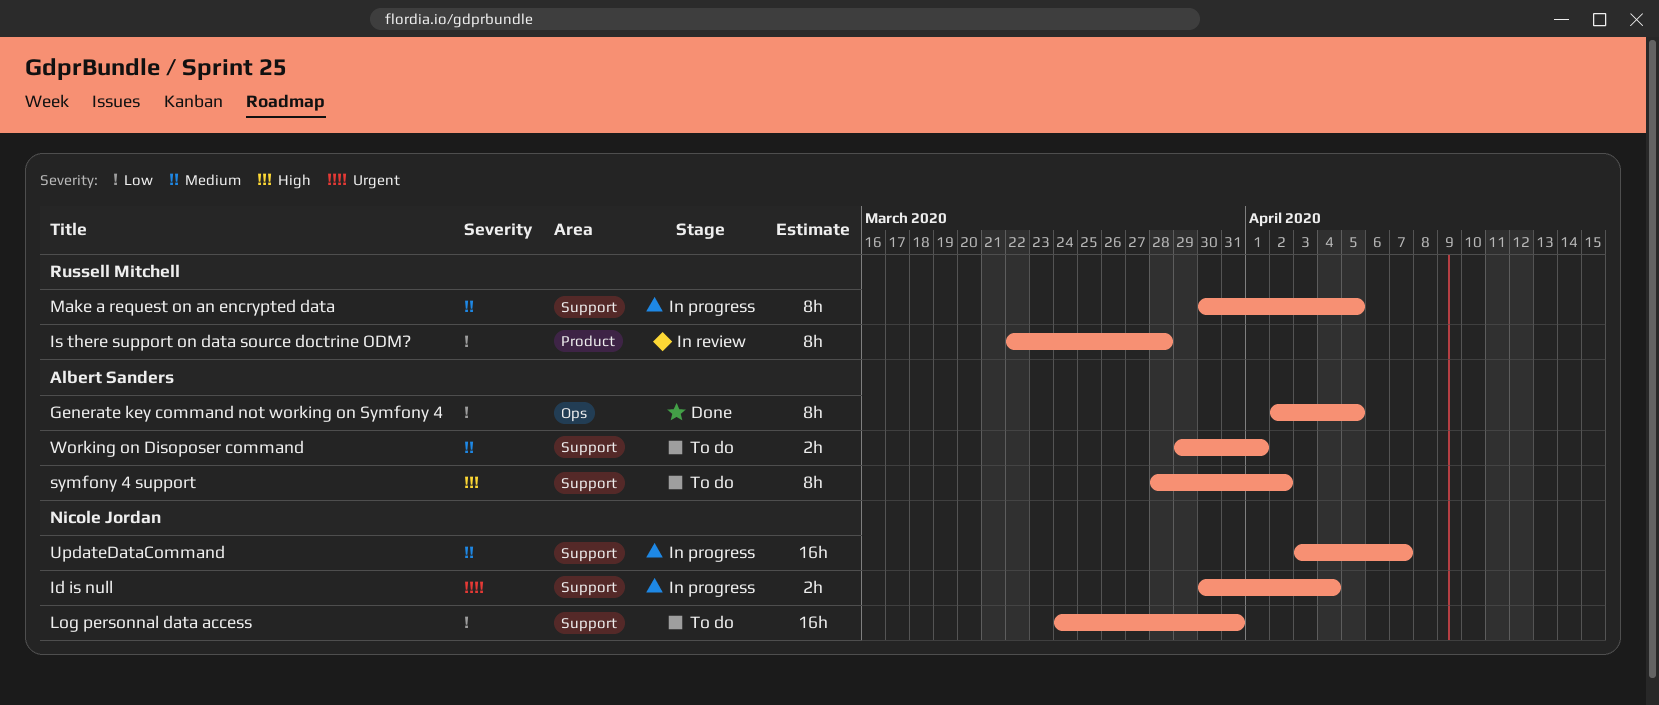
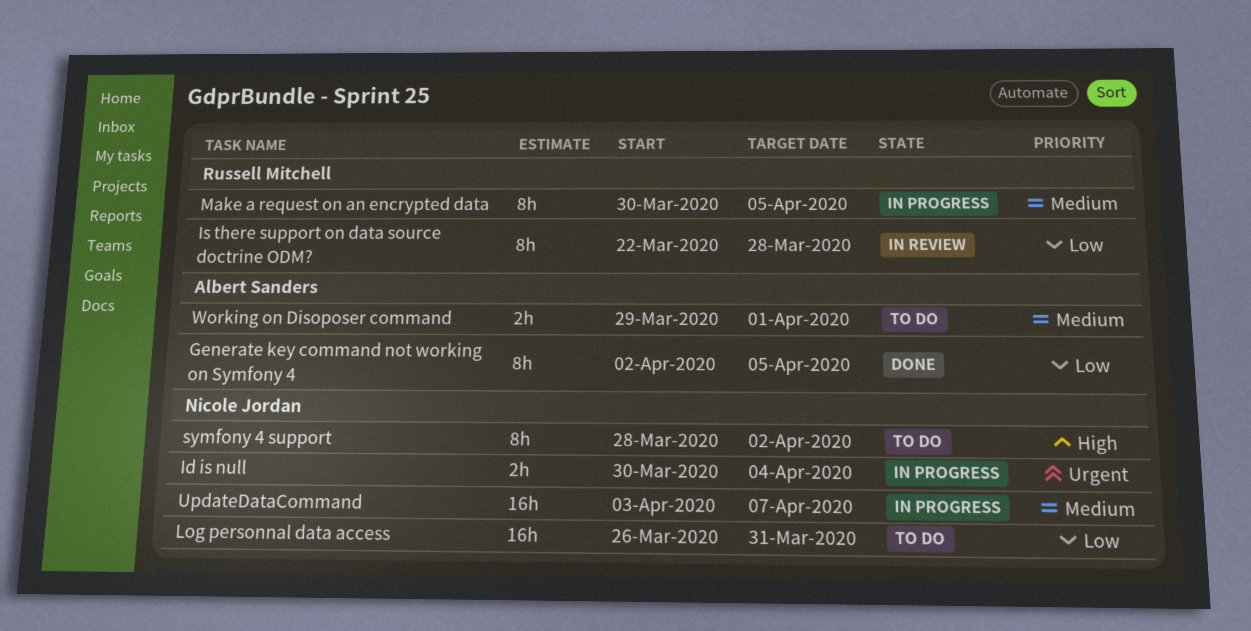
Log personnal data access, start: Mar 24 -> Mar 26
symfony 4 support, owner: Albert Sanders -> Nicole Jordan

